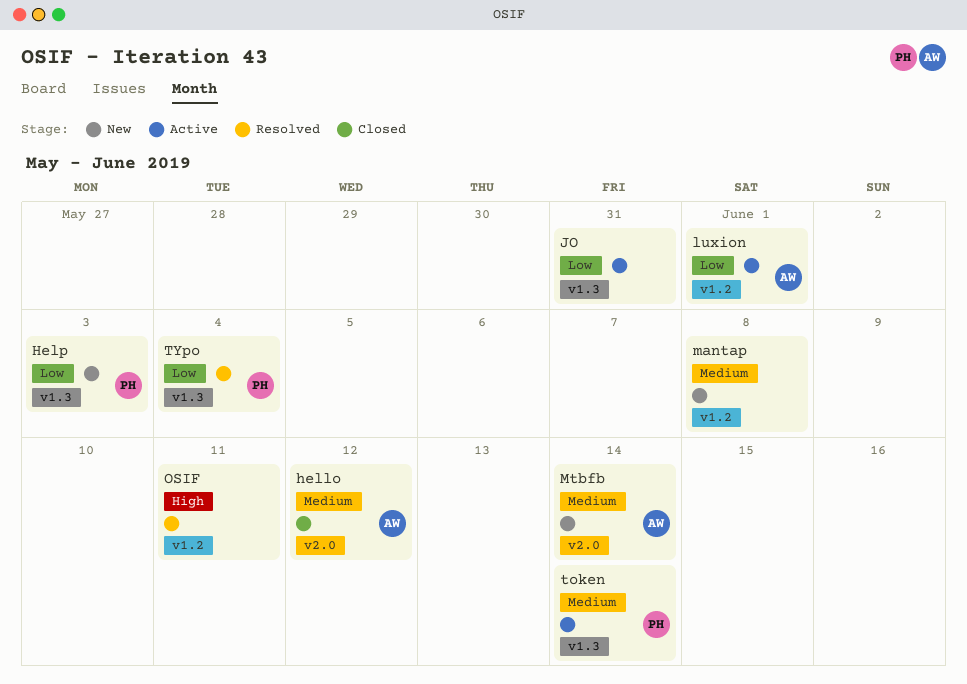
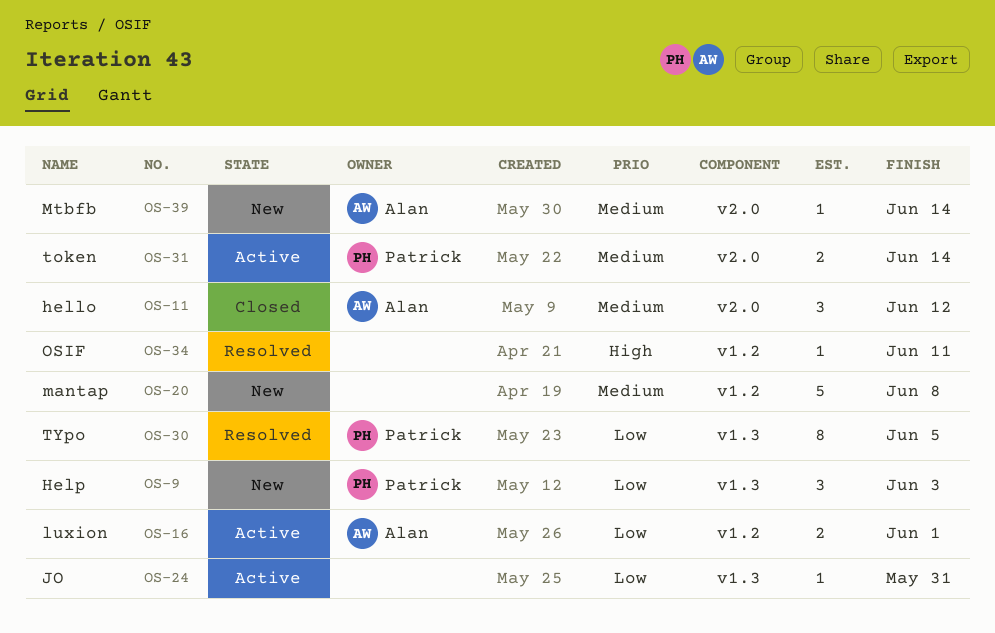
token, label: v1.3 -> v2.0
TYpo, due: Jun 4 -> Jun 5

